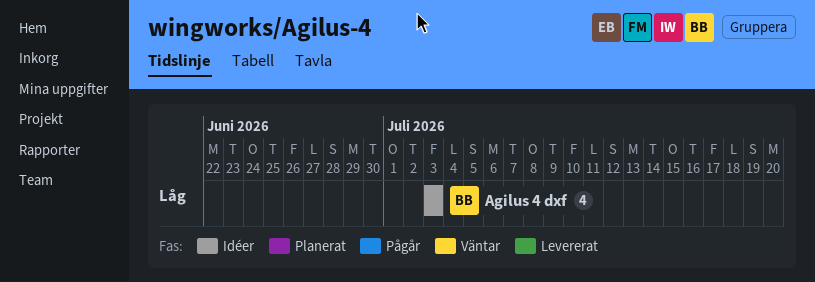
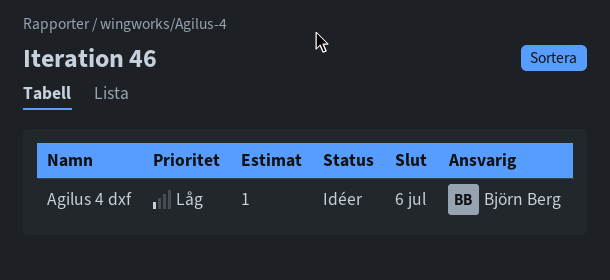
Agilus 4 dxf, estimate: 4 -> 1
Agilus 4 dxf, due: Jul 3 -> Jul 6

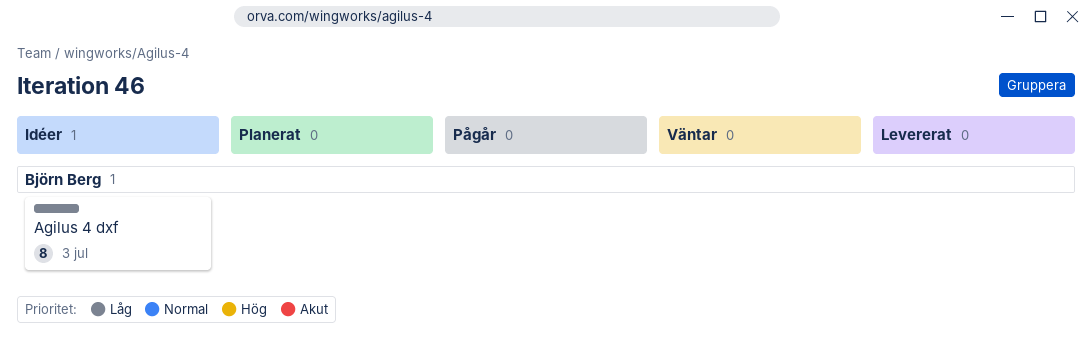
Agilus 4 dxf, estimate: 1 -> 8
Agilus 4 dxf, due: Jul 6 -> Jul 3

